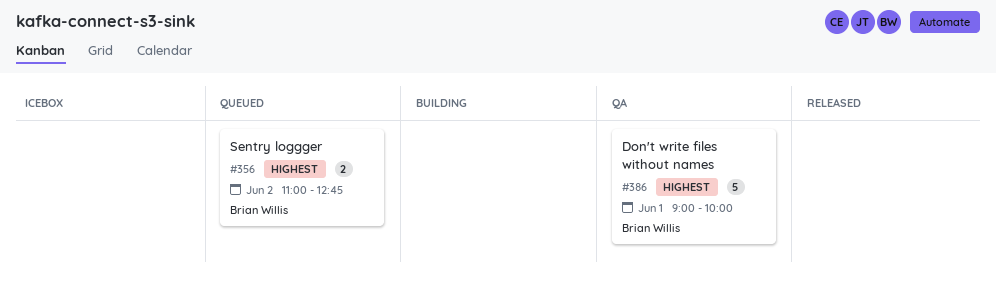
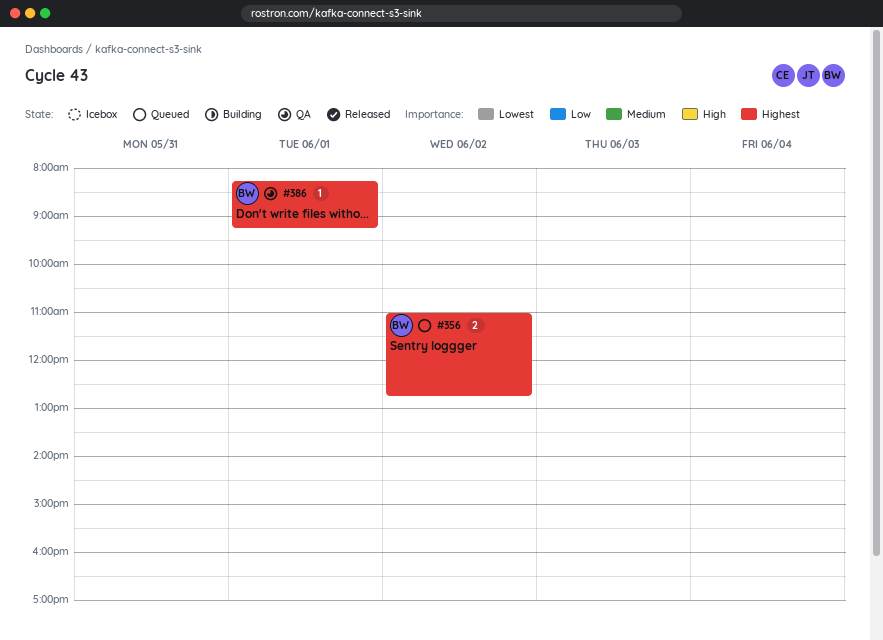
#386, estimate: 5 -> 1
#386, begins: 09:00 -> 08:15
#386, ends: 10:00 -> 09:15

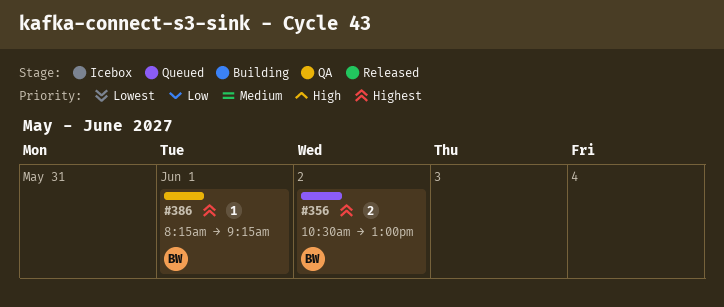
#356, begins: 11:00 -> 10:30
#356, ends: 12:45 -> 13:00

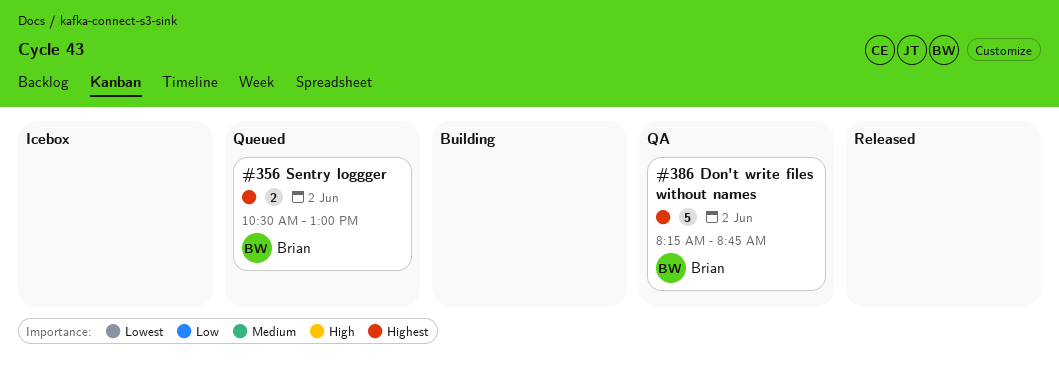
#386, estimate: 1 -> 5
#386, day: Jun 1 -> Jun 2
#386, ends: 09:15 -> 08:45

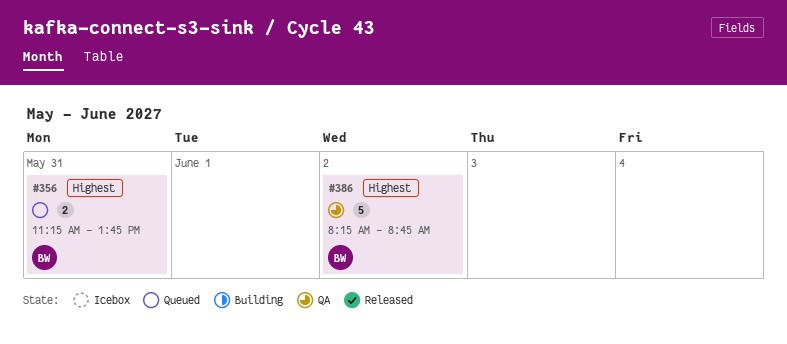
#356, day: Jun 2 -> May 31
#356, begins: 10:30 -> 11:15
#356, ends: 13:00 -> 13:45

